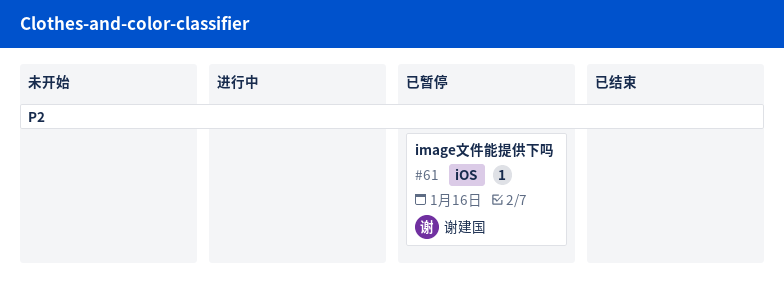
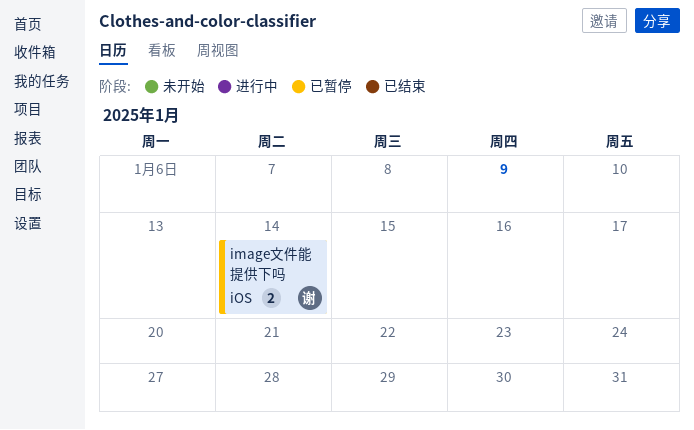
image文件能提供下吗, estimate: 1 -> 2
image文件能提供下吗, due: Jan 16 -> Jan 14

